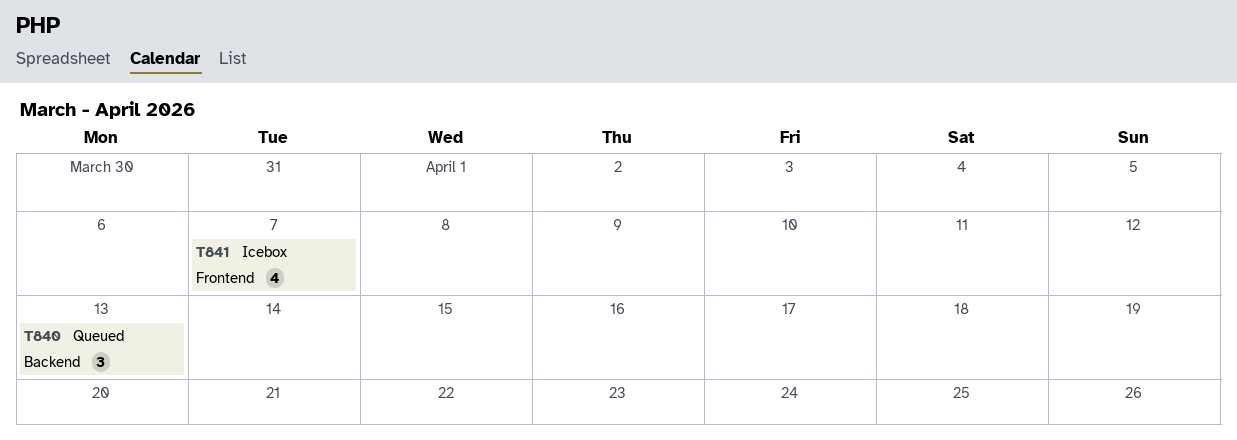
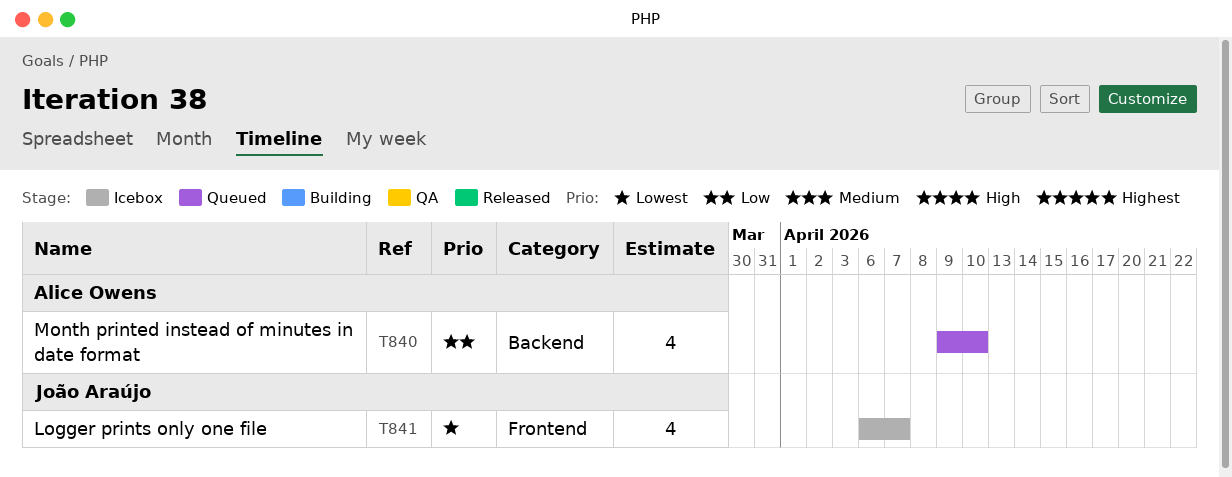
T840, estimate: 3 -> 4
T840, due: Apr 13 -> Apr 10

